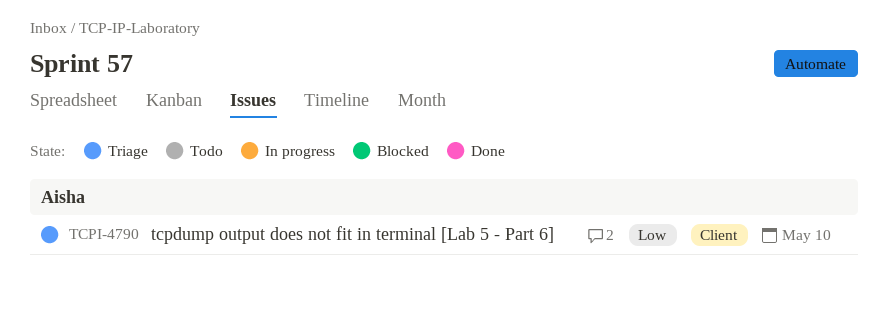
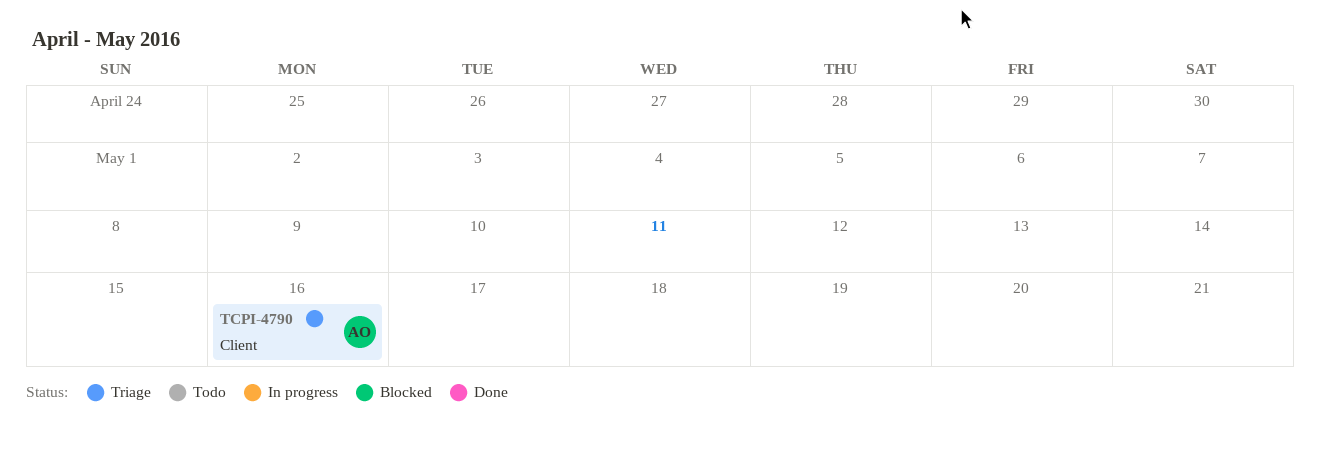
TCPI-4790, due: May 10 -> May 16

